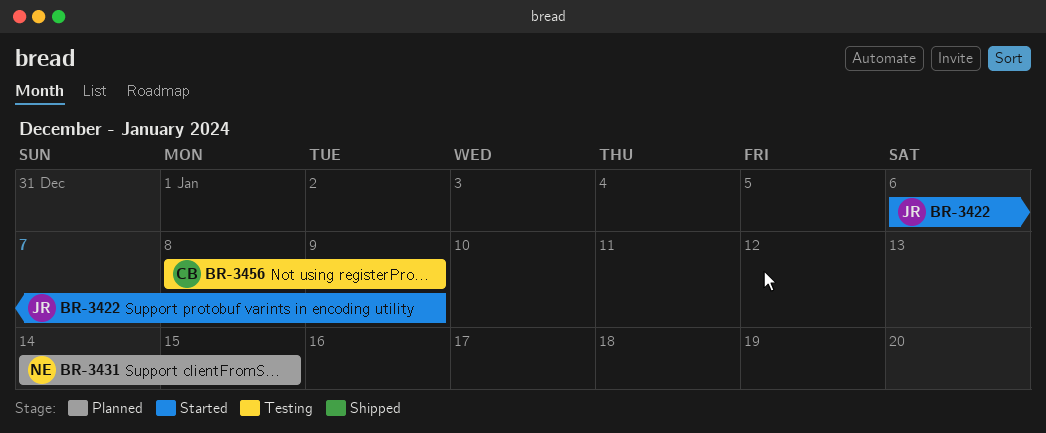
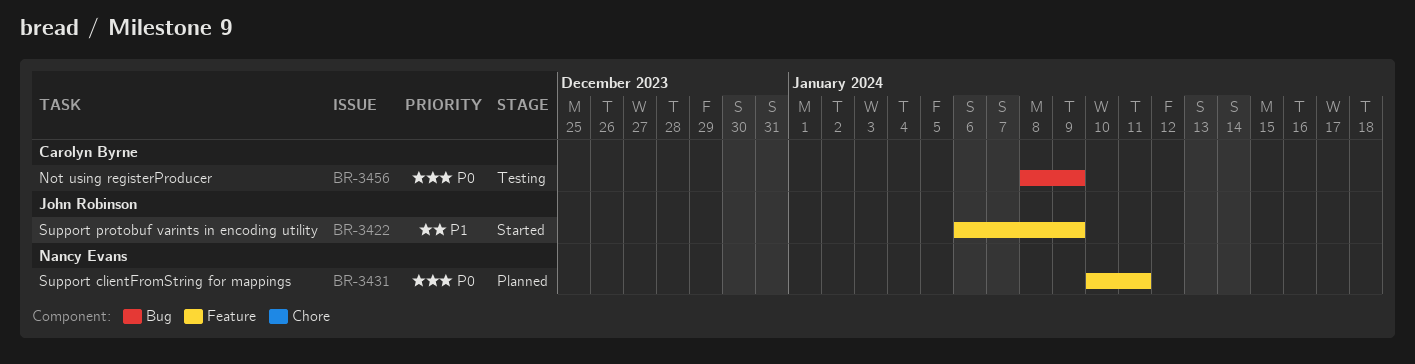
BR-3431, start: Jan 14 -> Jan 10
BR-3431, due: Jan 15 -> Jan 11

